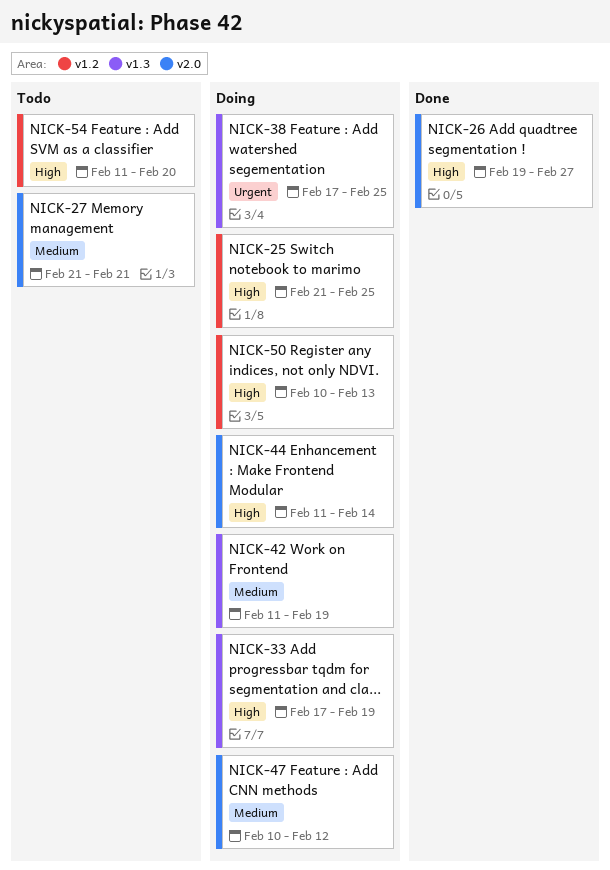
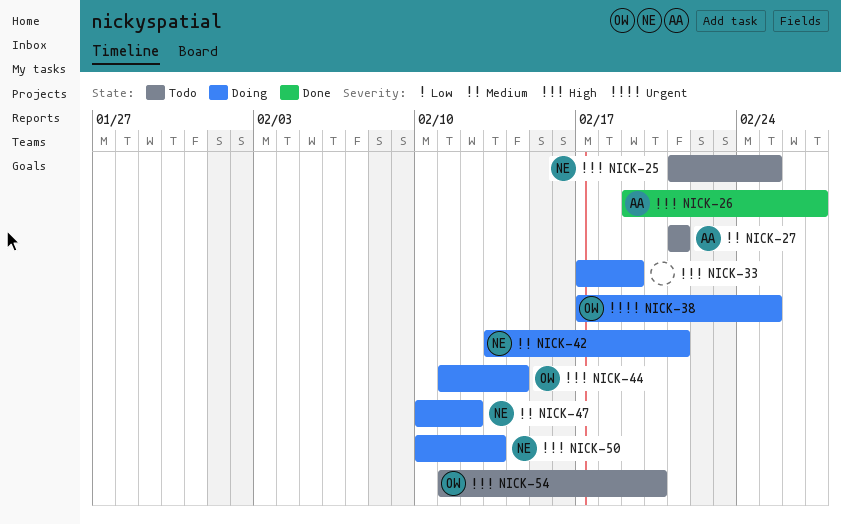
NICK-25, status: Doing -> Todo
NICK-42, start: Feb 11 -> Feb 13
NICK-42, due: Feb 19 -> Feb 21

